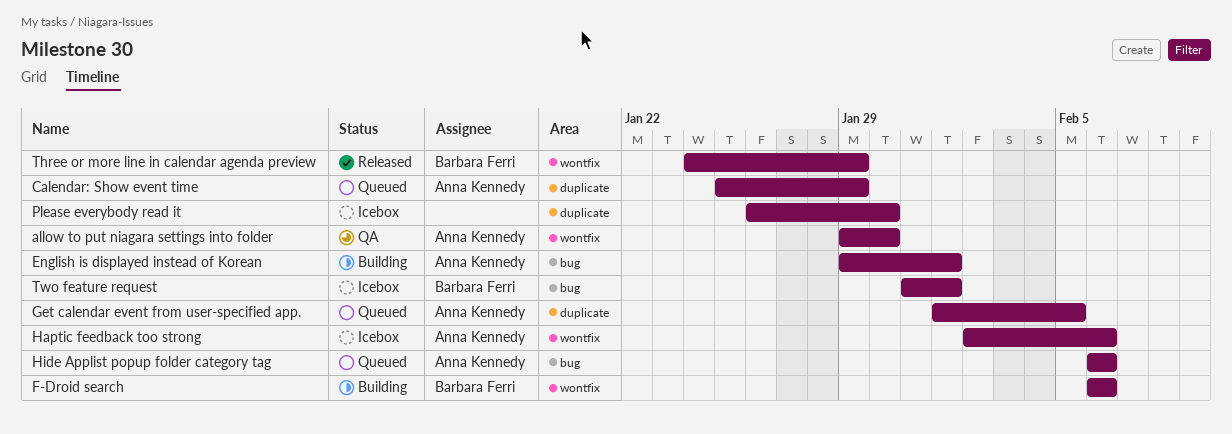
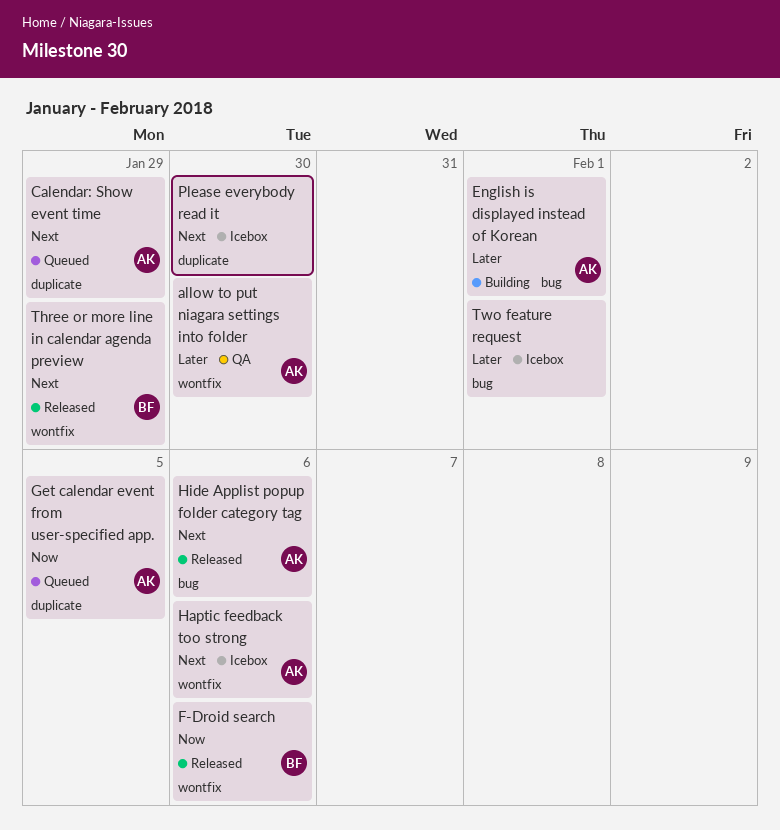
F-Droid search, status: Building -> Released
Hide Applist popup folder category tag, status: Queued -> Released
Two feature request, owner: Barbara Ferri -> none

